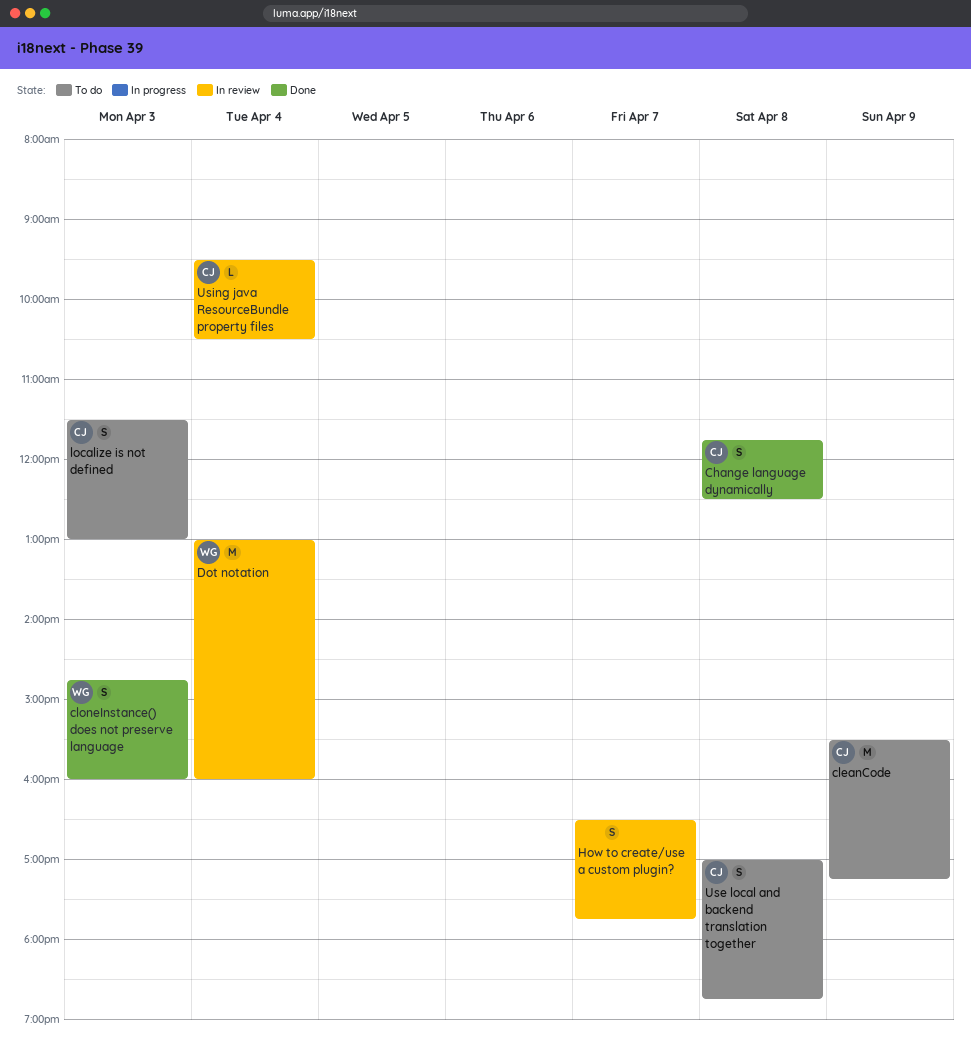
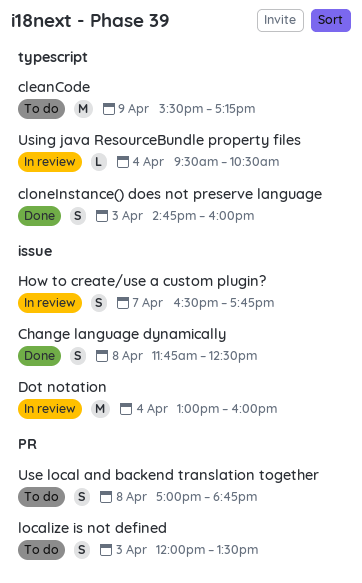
localize is not defined, begins: 11:30 -> 12:00
localize is not defined, ends: 13:00 -> 13:30

